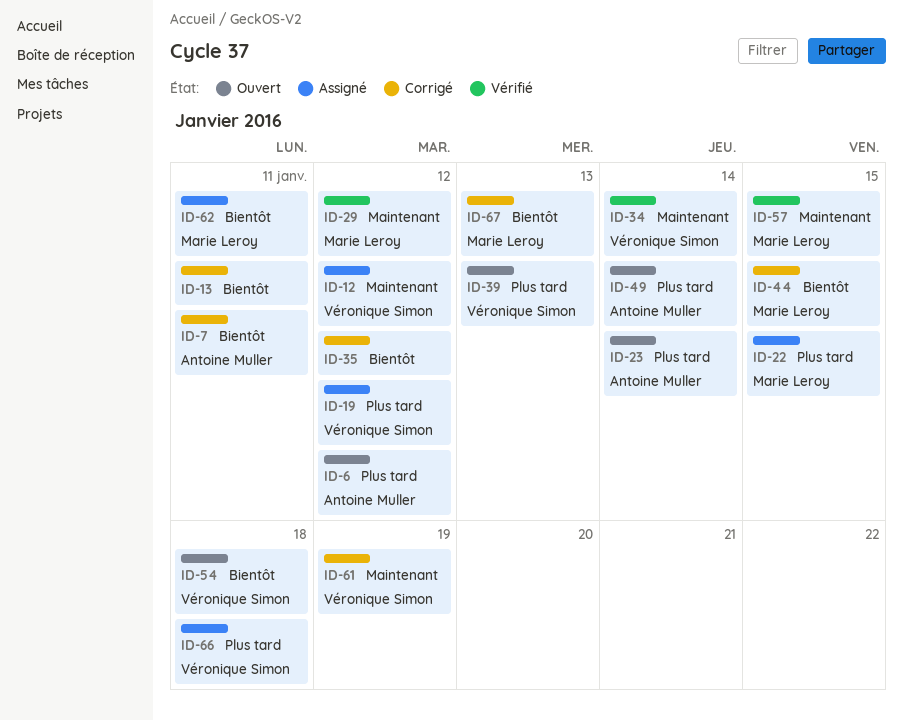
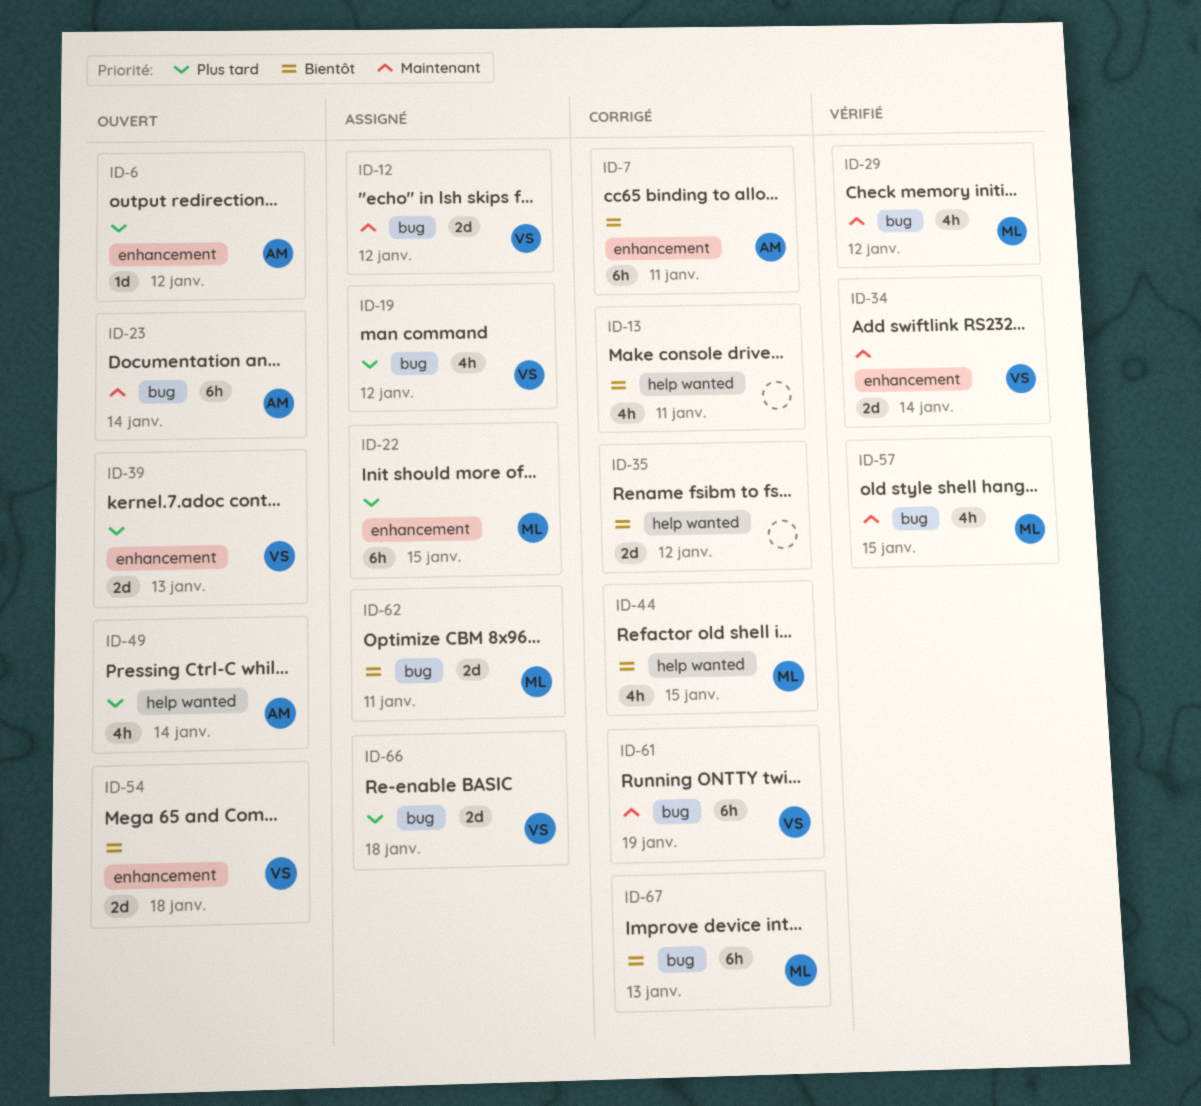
ID-23, priority: Plus tard -> Maintenant

